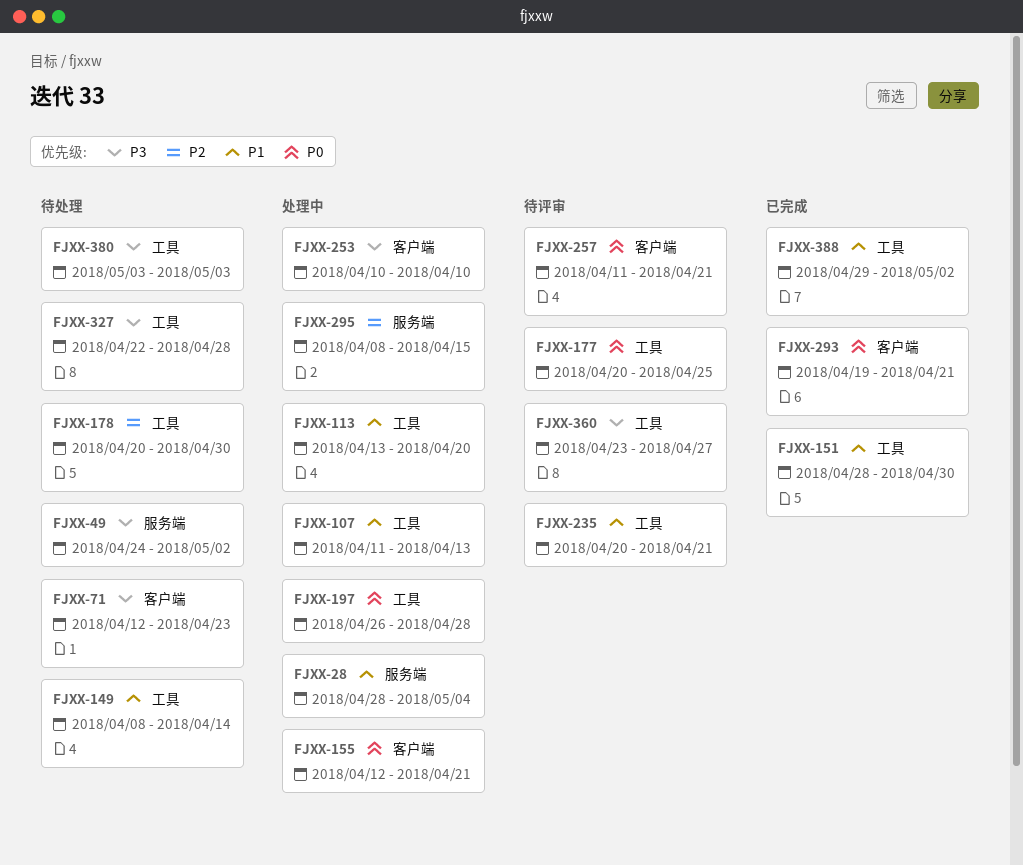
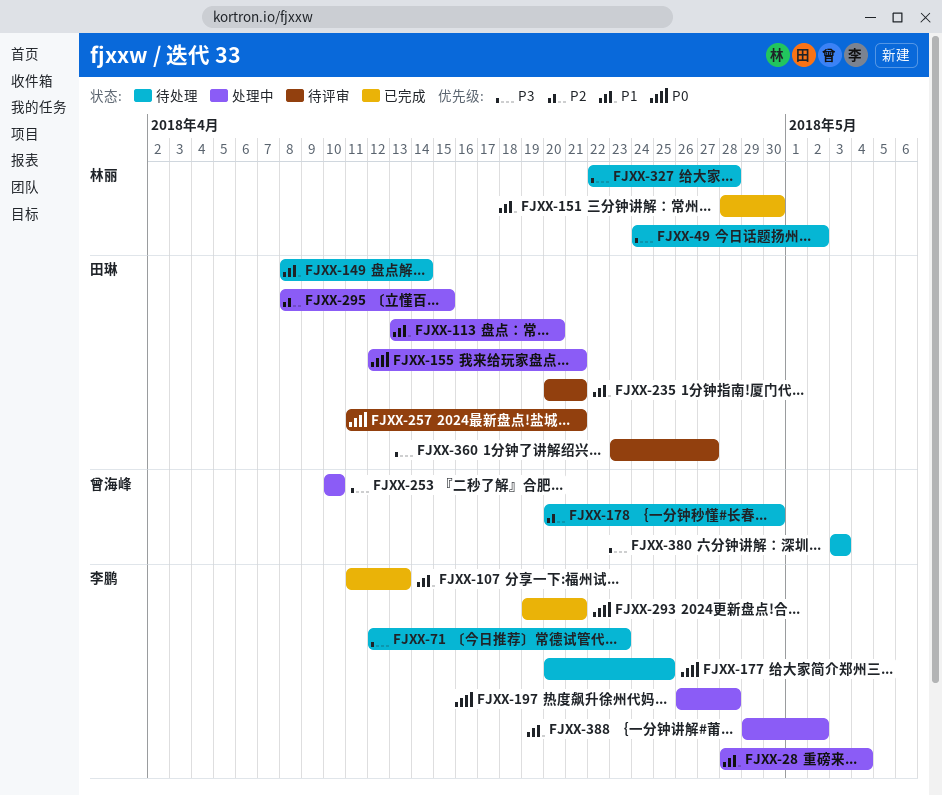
FJXX-107, status: 处理中 -> 已完成
FJXX-177, status: 待评审 -> 待处理
FJXX-388, status: 已完成 -> 处理中

